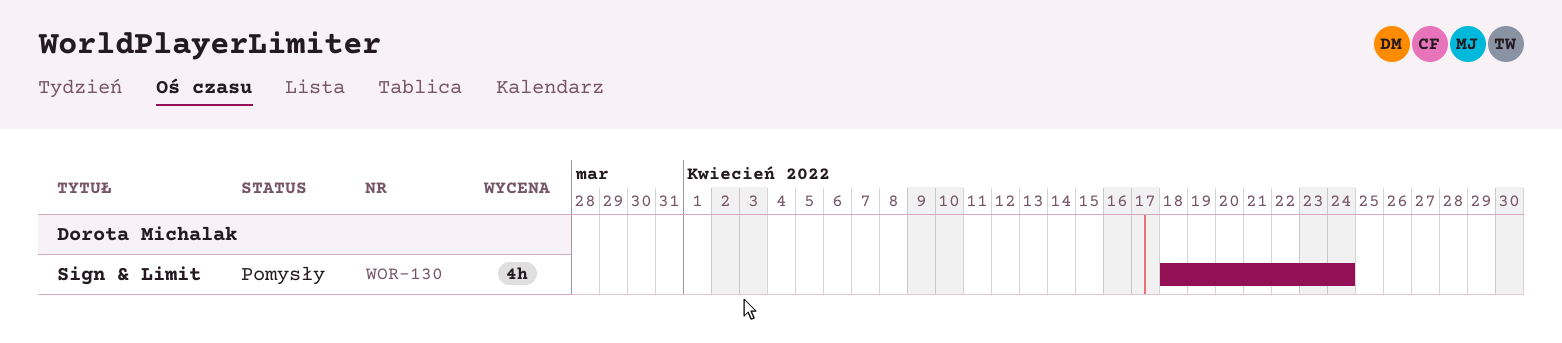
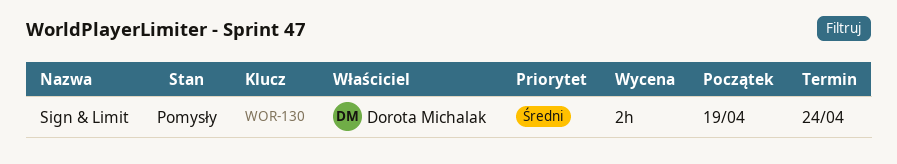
WOR-130, estimate: 4h -> 2h
WOR-130, start: Apr 18 -> Apr 19

